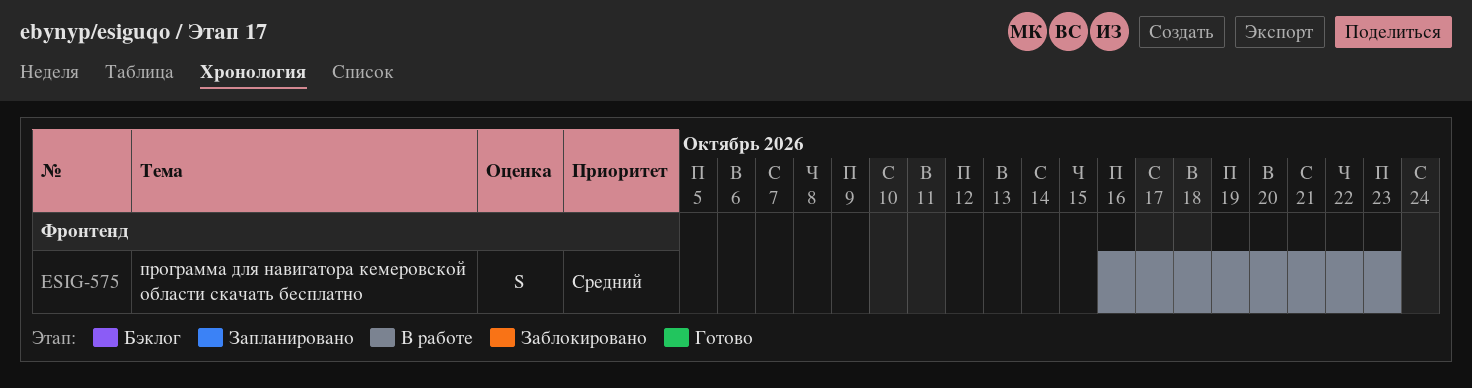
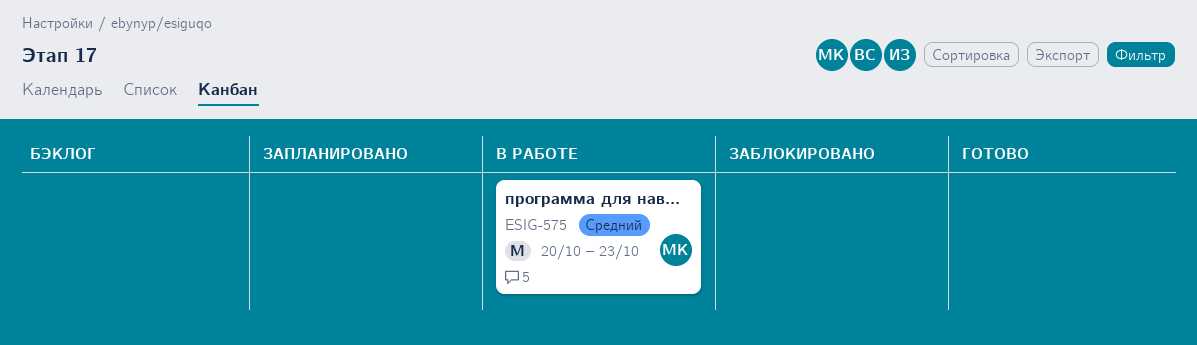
ESIG-575, estimate: S -> M
ESIG-575, start: Oct 16 -> Oct 20

